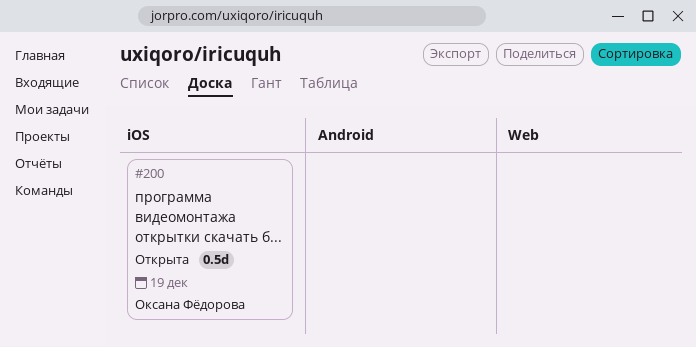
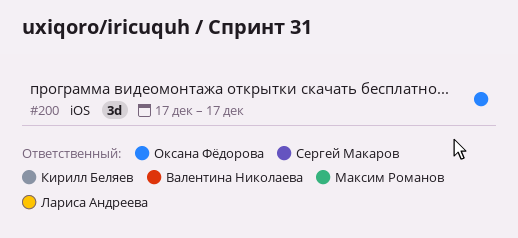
#200, estimate: 0.5d -> 3d
#200, due: Dec 19 -> Dec 17

